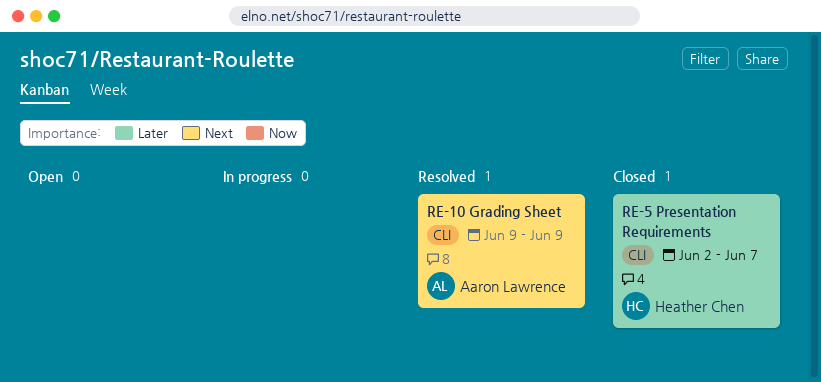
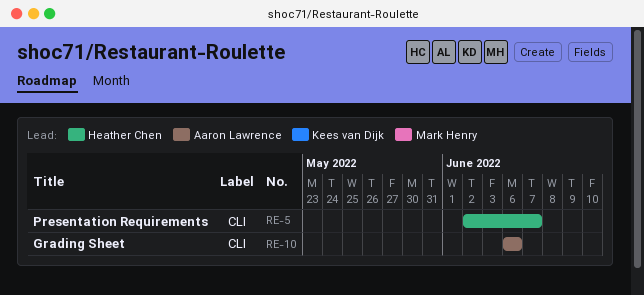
RE-10, start: Jun 9 -> Jun 6
RE-10, due: Jun 9 -> Jun 6

